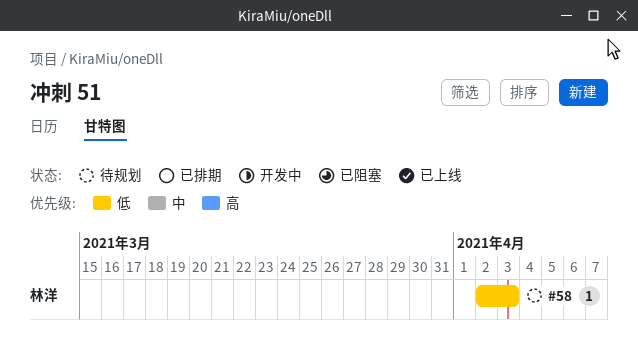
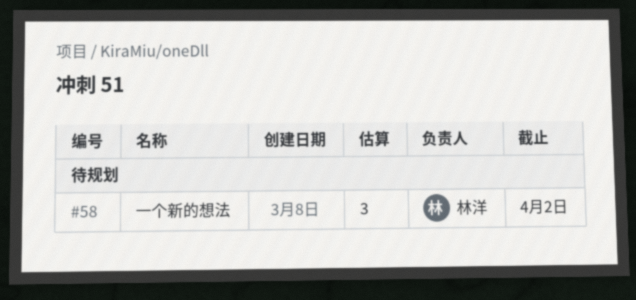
#58, estimate: 1 -> 3
#58, due: Apr 3 -> Apr 2

